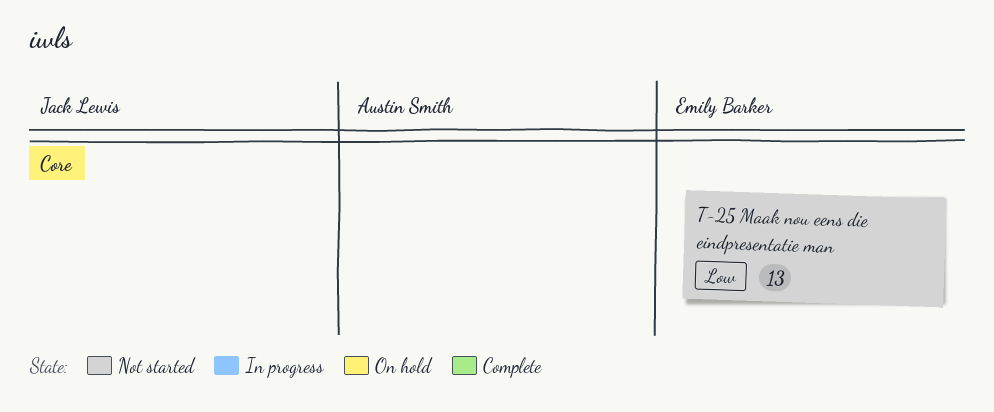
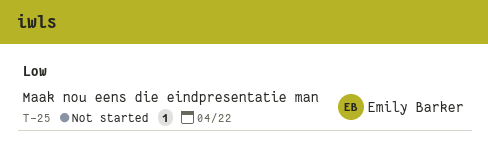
T-25, estimate: 13 -> 1

